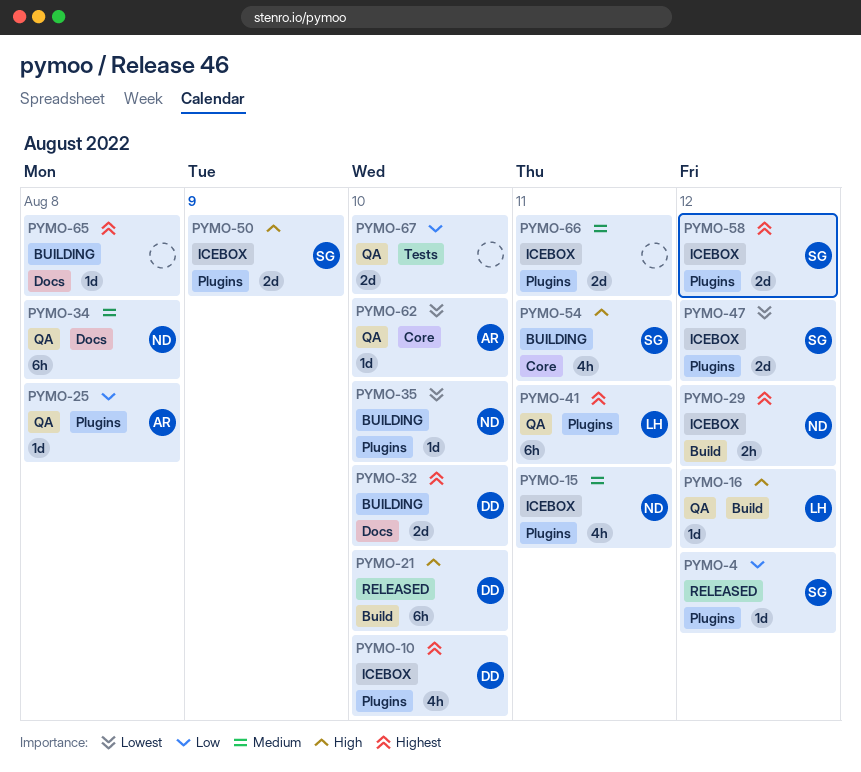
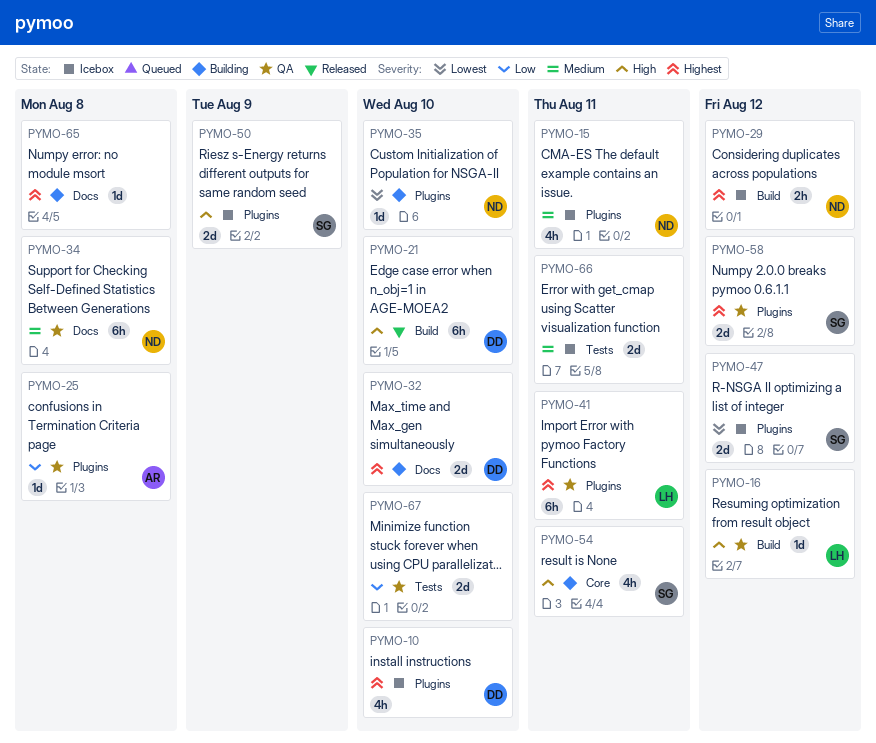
PYMO-4: present -> none
PYMO-58, status: Icebox -> QA
PYMO-62: present -> none
PYMO-66, label: Plugins -> Tests

